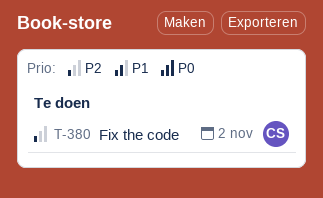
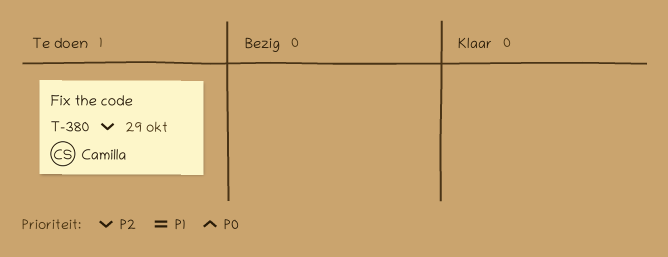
T-380, due: Nov 2 -> Oct 29

